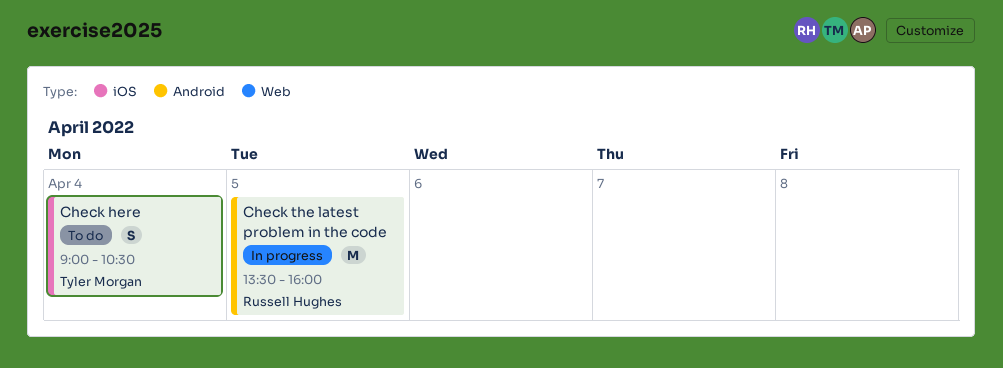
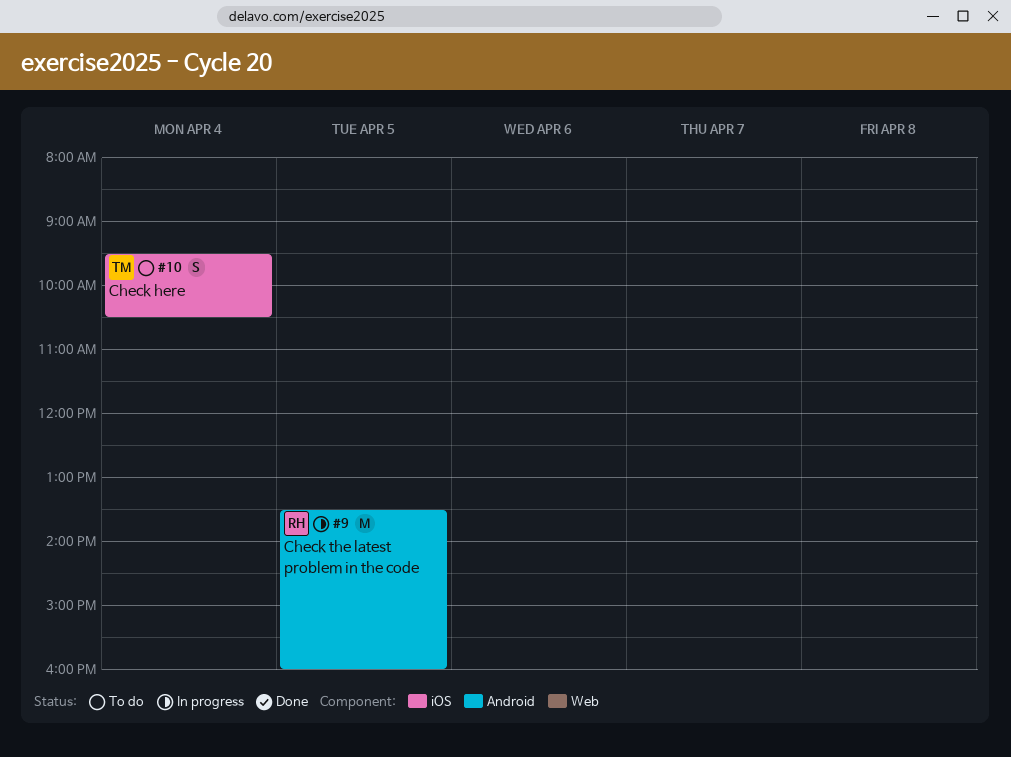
Check here, begins: 09:00 -> 09:30

